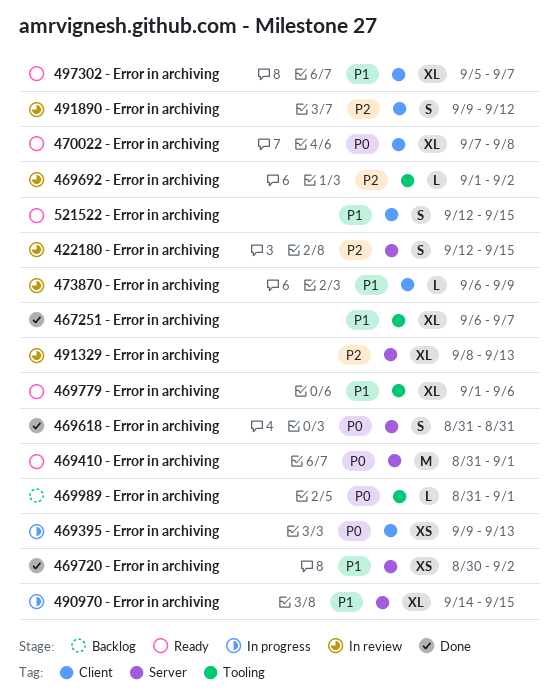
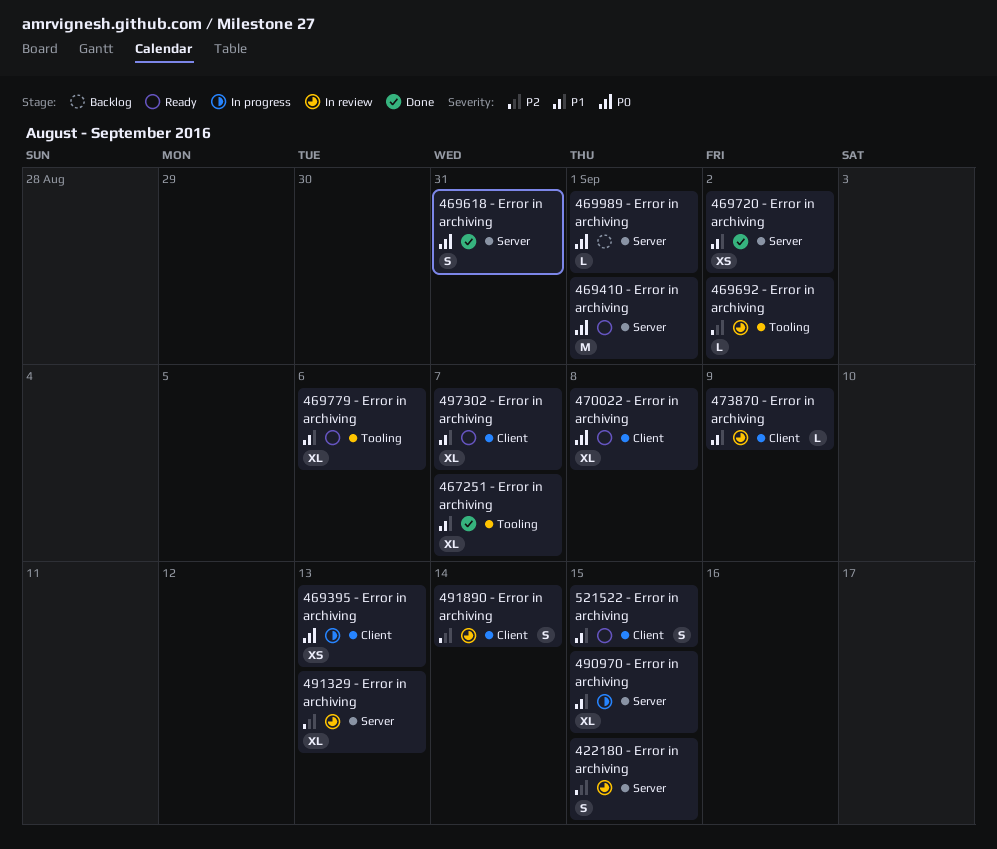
469989 - Error in archiving, label: Tooling -> Server
491890 - Error in archiving, due: Sep 12 -> Sep 14

